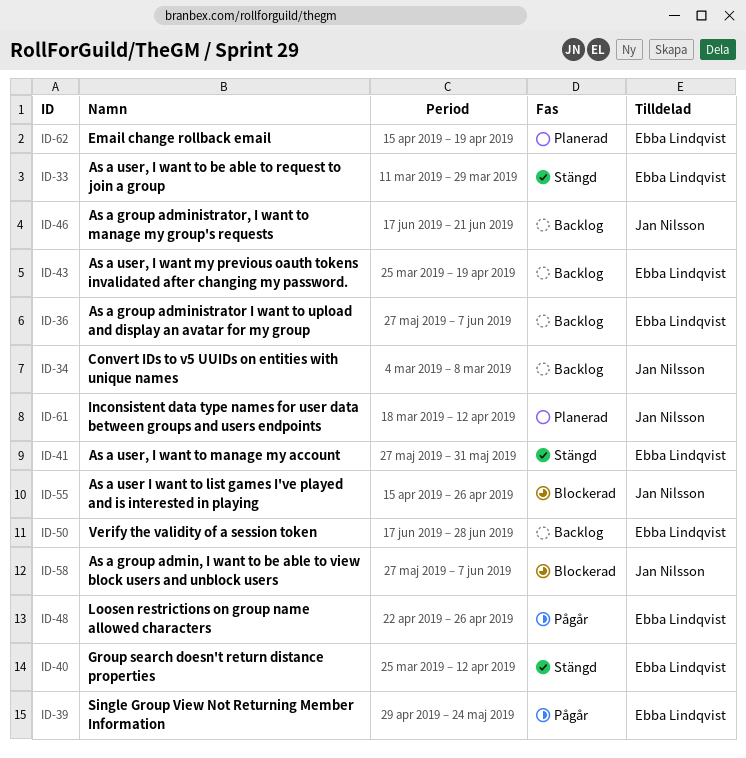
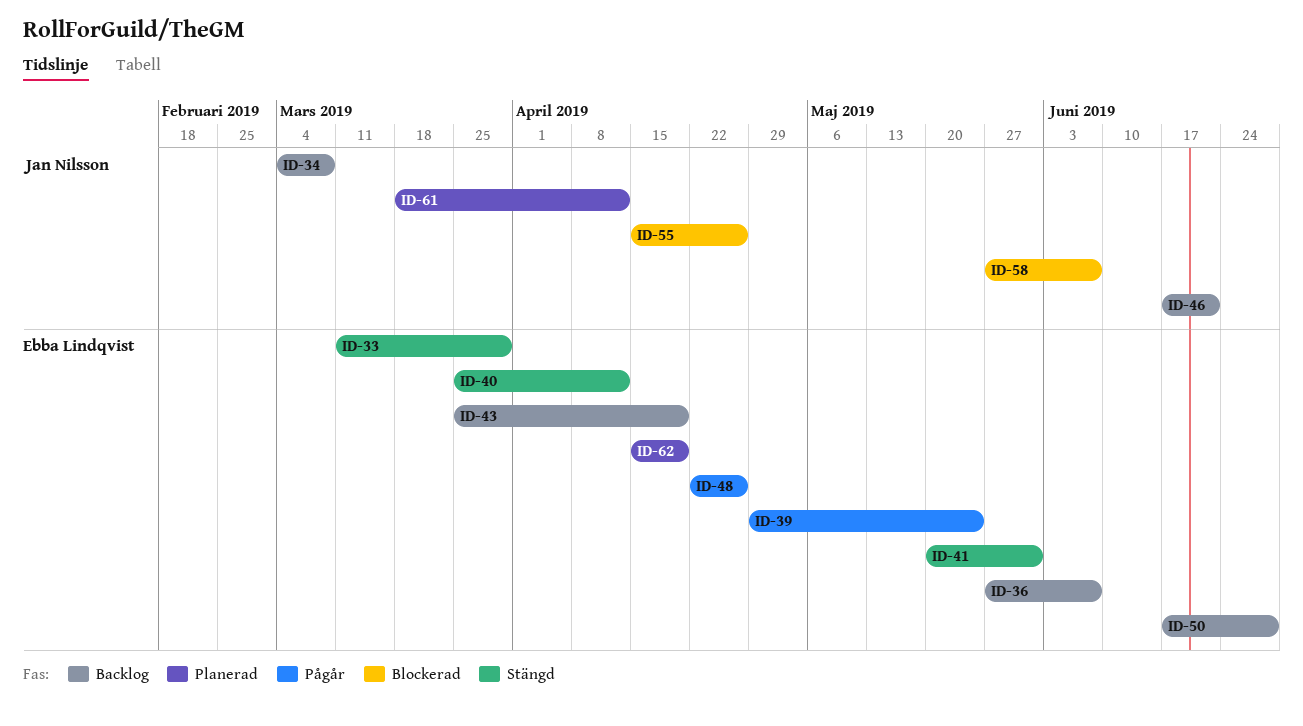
ID-41, start: May 27 -> May 20

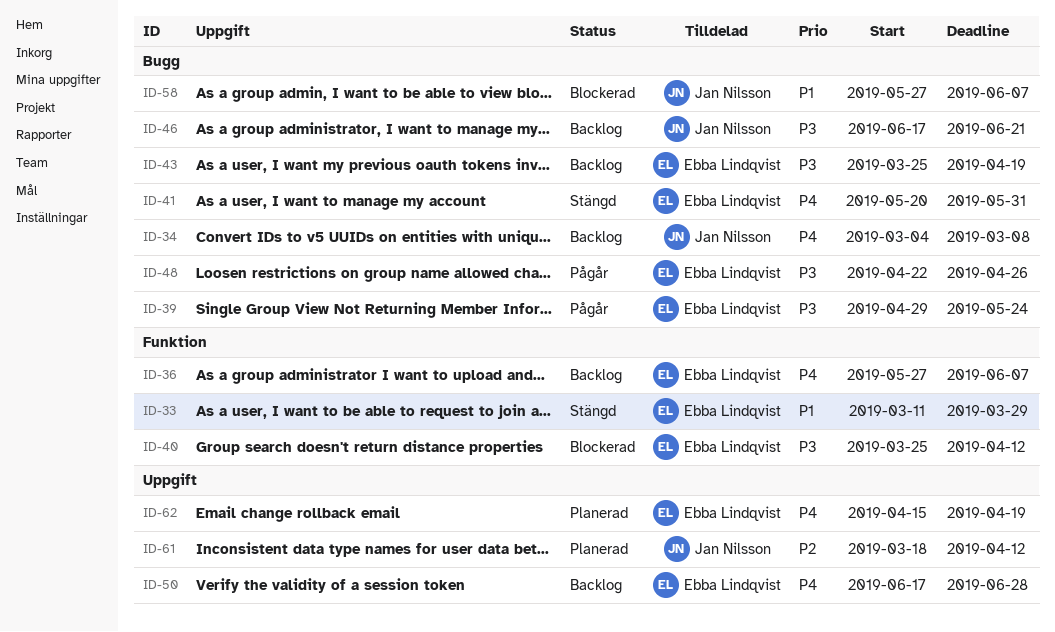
ID-40, status: Stängd -> Blockerad
ID-55: present -> none

